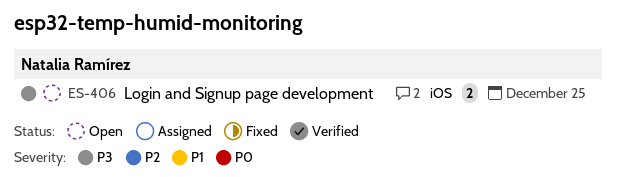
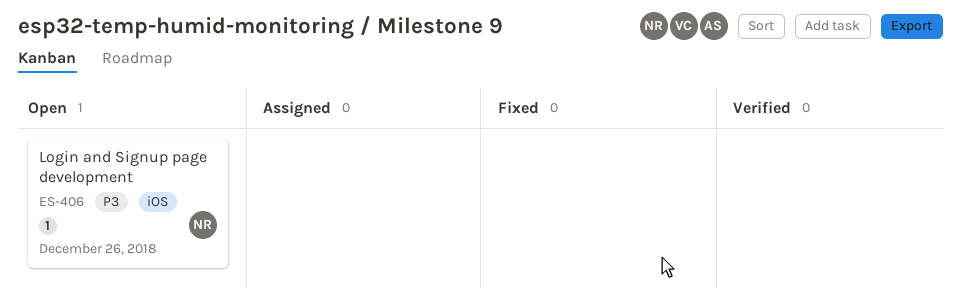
ES-406, estimate: 2 -> 1
ES-406, due: Dec 25 -> Dec 26

